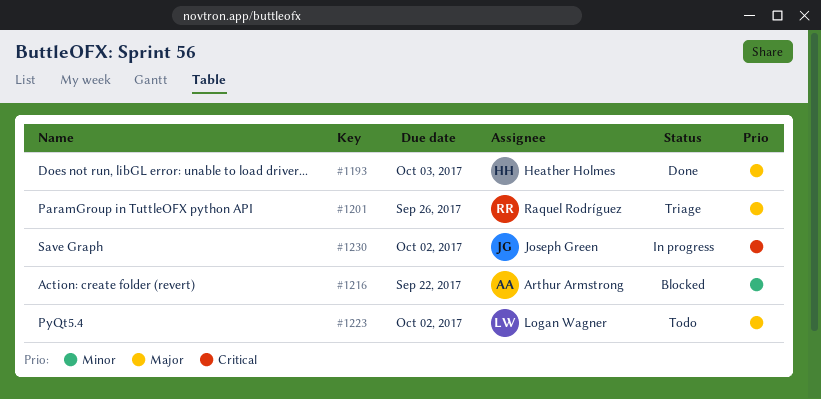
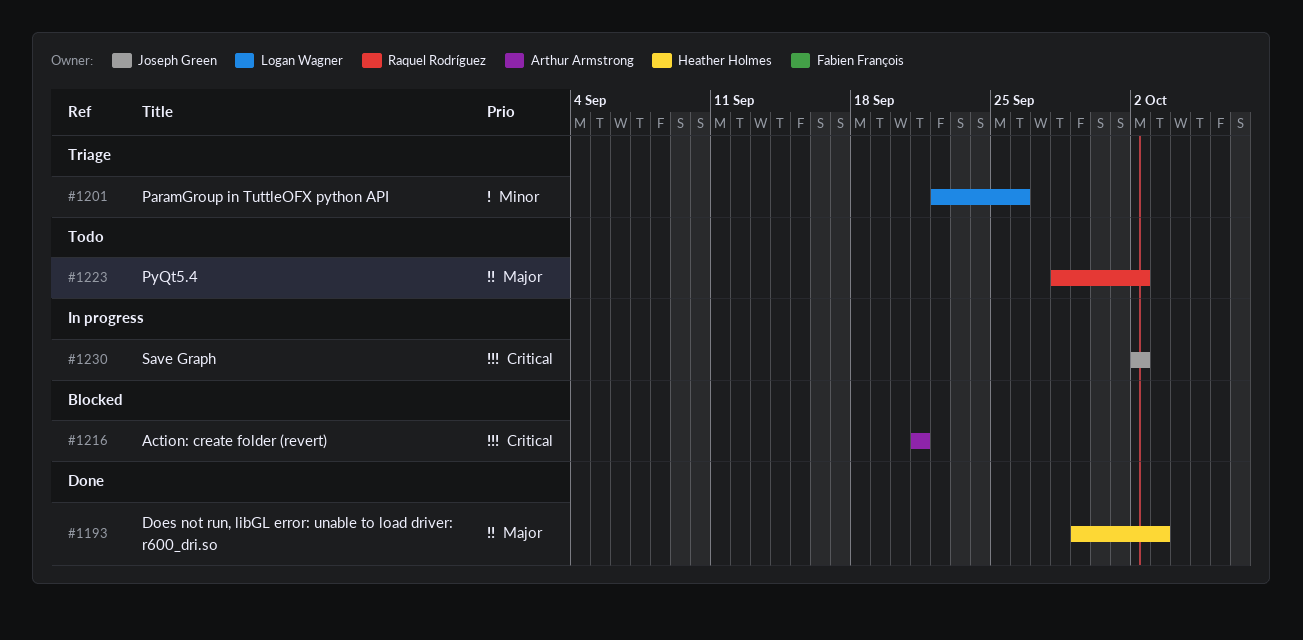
#1201, owner: Raquel Rodríguez -> Logan Wagner
#1201, priority: Major -> Minor
#1216, priority: Minor -> Critical
#1216, due: Sep 22 -> Sep 21
#1223, owner: Logan Wagner -> Raquel Rodríguez

